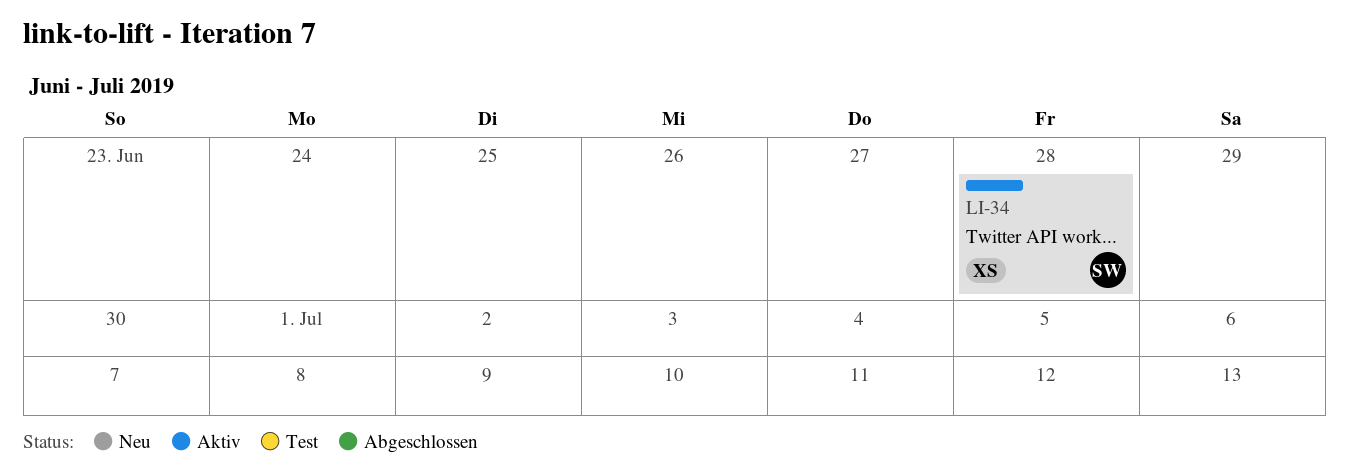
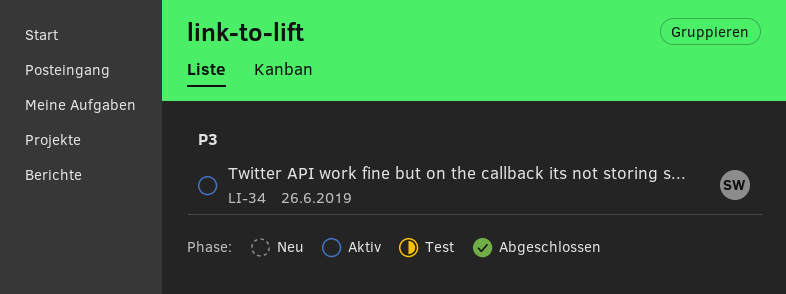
LI-34, due: Jun 28 -> Jun 26

